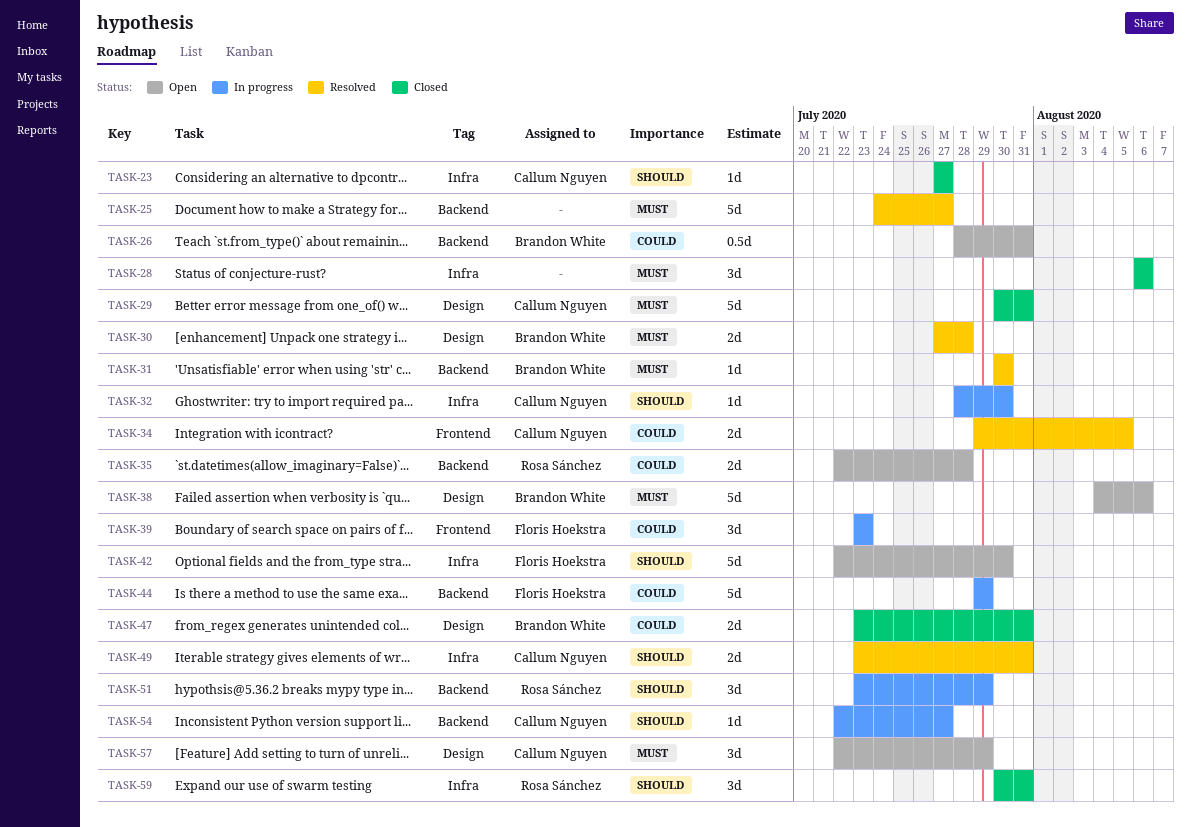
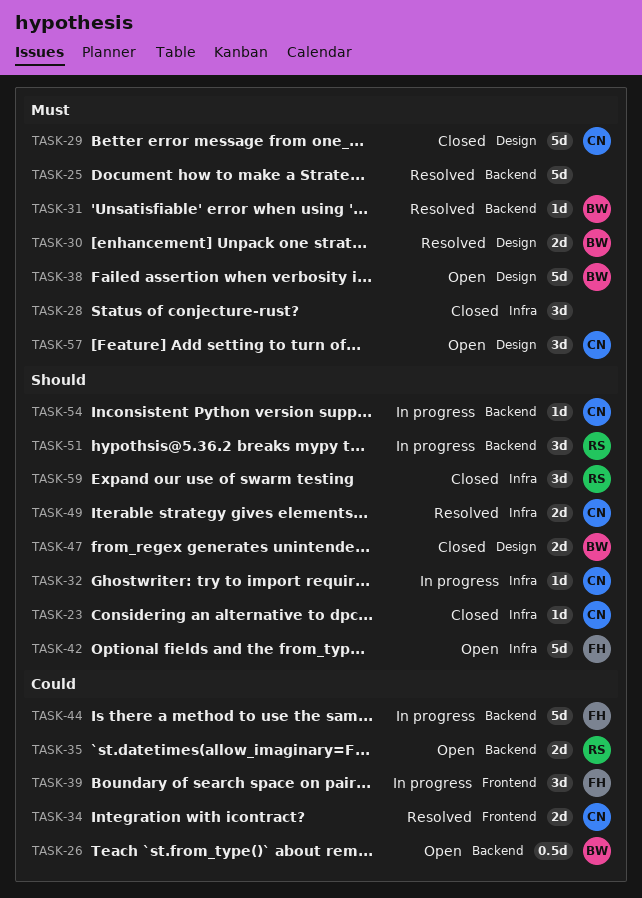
TASK-47, priority: Could -> Should

